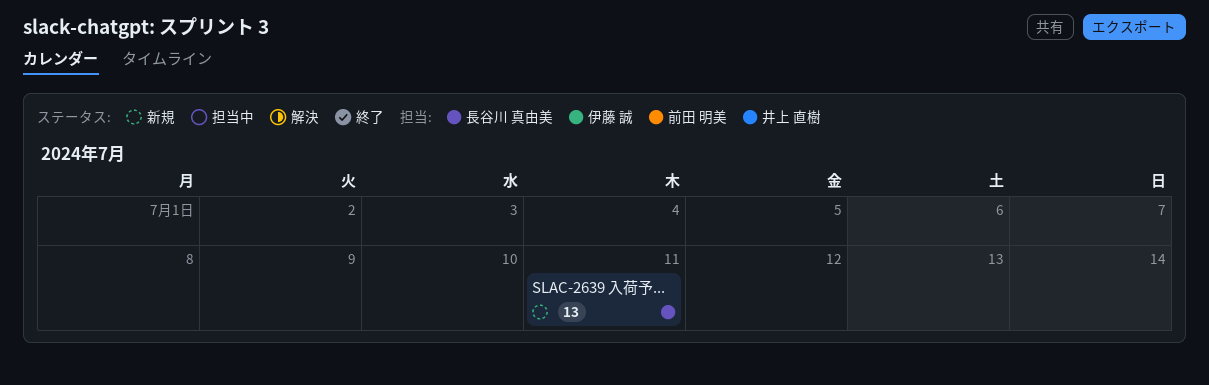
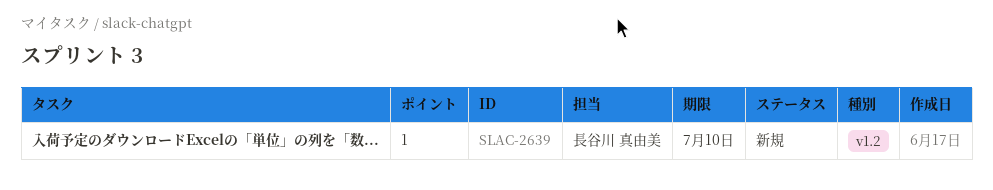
SLAC-2639, estimate: 13 -> 1
SLAC-2639, due: Jul 11 -> Jul 10

